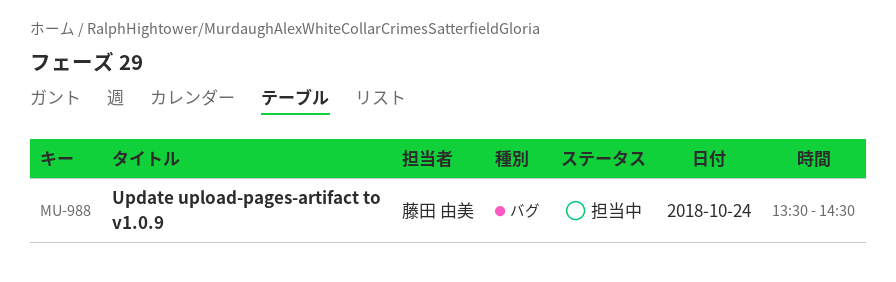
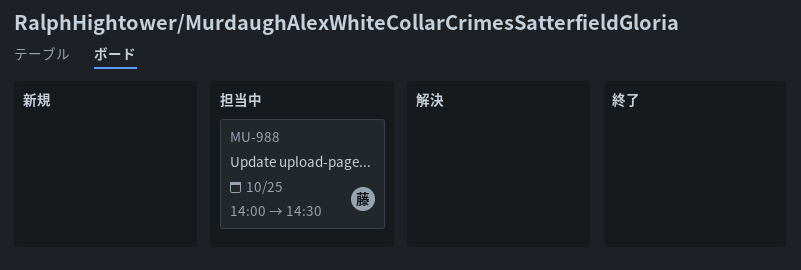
MU-988, day: Oct 24 -> Oct 25
MU-988, begins: 13:30 -> 14:00

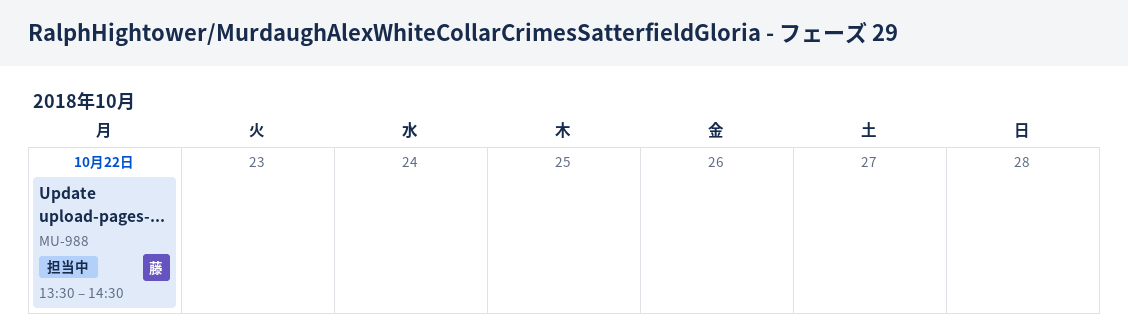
MU-988, day: Oct 25 -> Oct 22
MU-988, begins: 14:00 -> 13:30

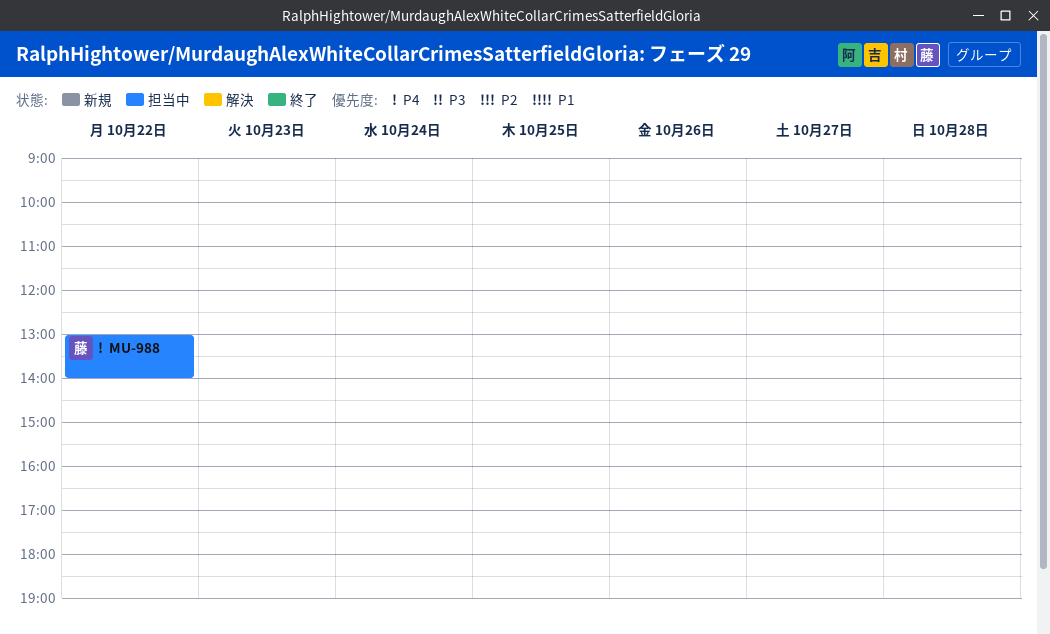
MU-988, begins: 13:30 -> 13:00
MU-988, ends: 14:30 -> 14:00

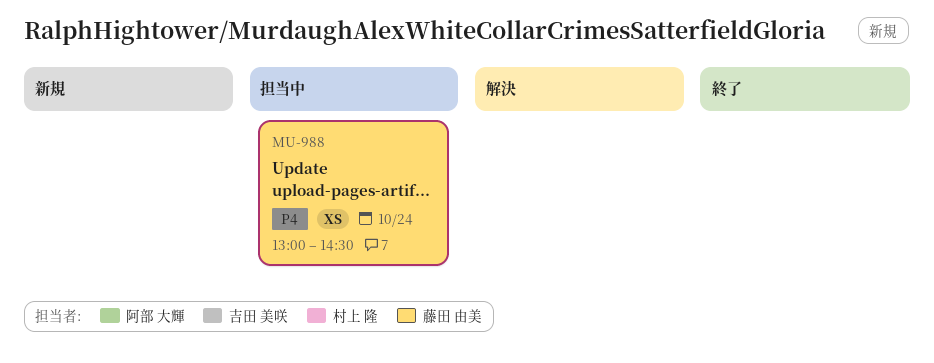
MU-988, day: Oct 22 -> Oct 24
MU-988, ends: 14:00 -> 14:30

